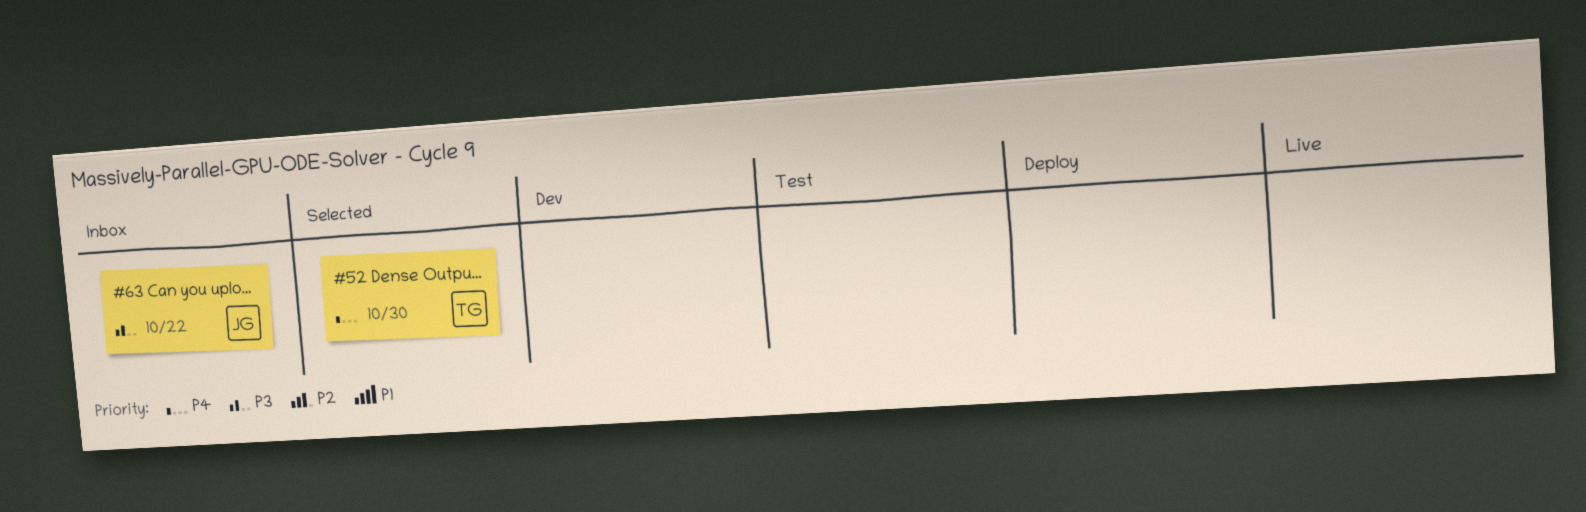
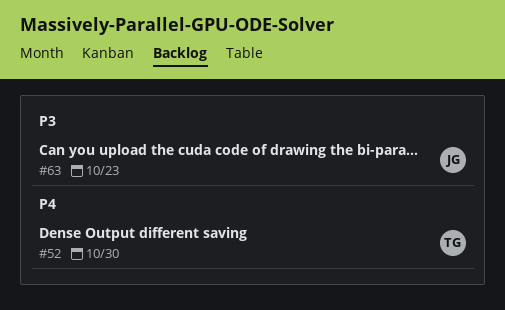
#63, due: Oct 22 -> Oct 23

